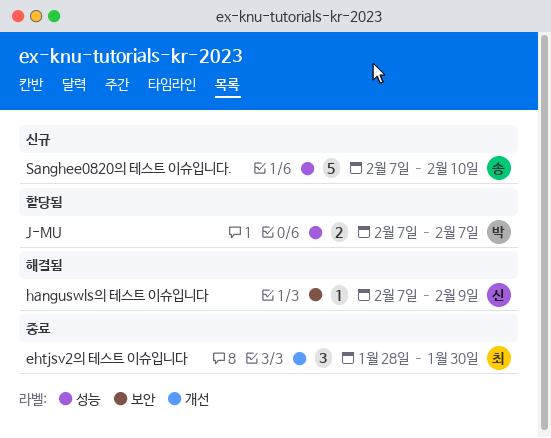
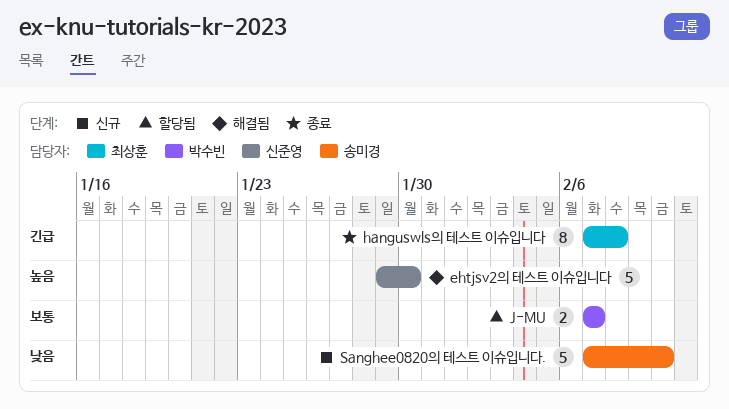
ehtjsv2의 테스트 이슈입니다, status: 종료 -> 해결됨
ehtjsv2의 테스트 이슈입니다, owner: 최상훈 -> 신준영
ehtjsv2의 테스트 이슈입니다, estimate: 3 -> 5
ehtjsv2의 테스트 이슈입니다, start: Jan 28 -> Jan 29
hanguswls의 테스트 이슈입니다, status: 해결됨 -> 종료
hanguswls의 테스트 이슈입니다, owner: 신준영 -> 최상훈
hanguswls의 테스트 이슈입니다, estimate: 1 -> 8
hanguswls의 테스트 이슈입니다, due: Feb 9 -> Feb 8

